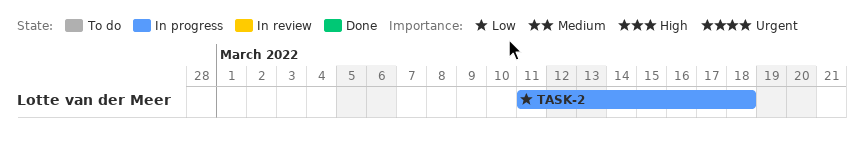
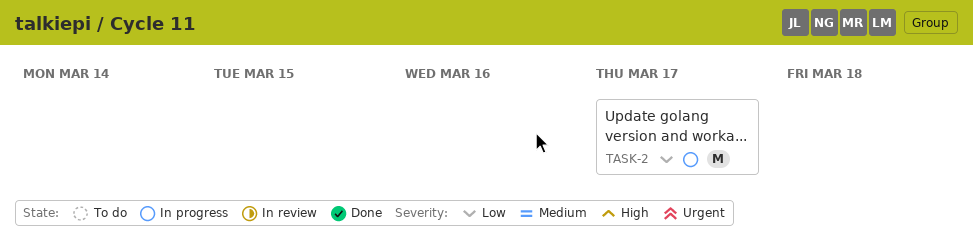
TASK-2, due: Mar 18 -> Mar 17

